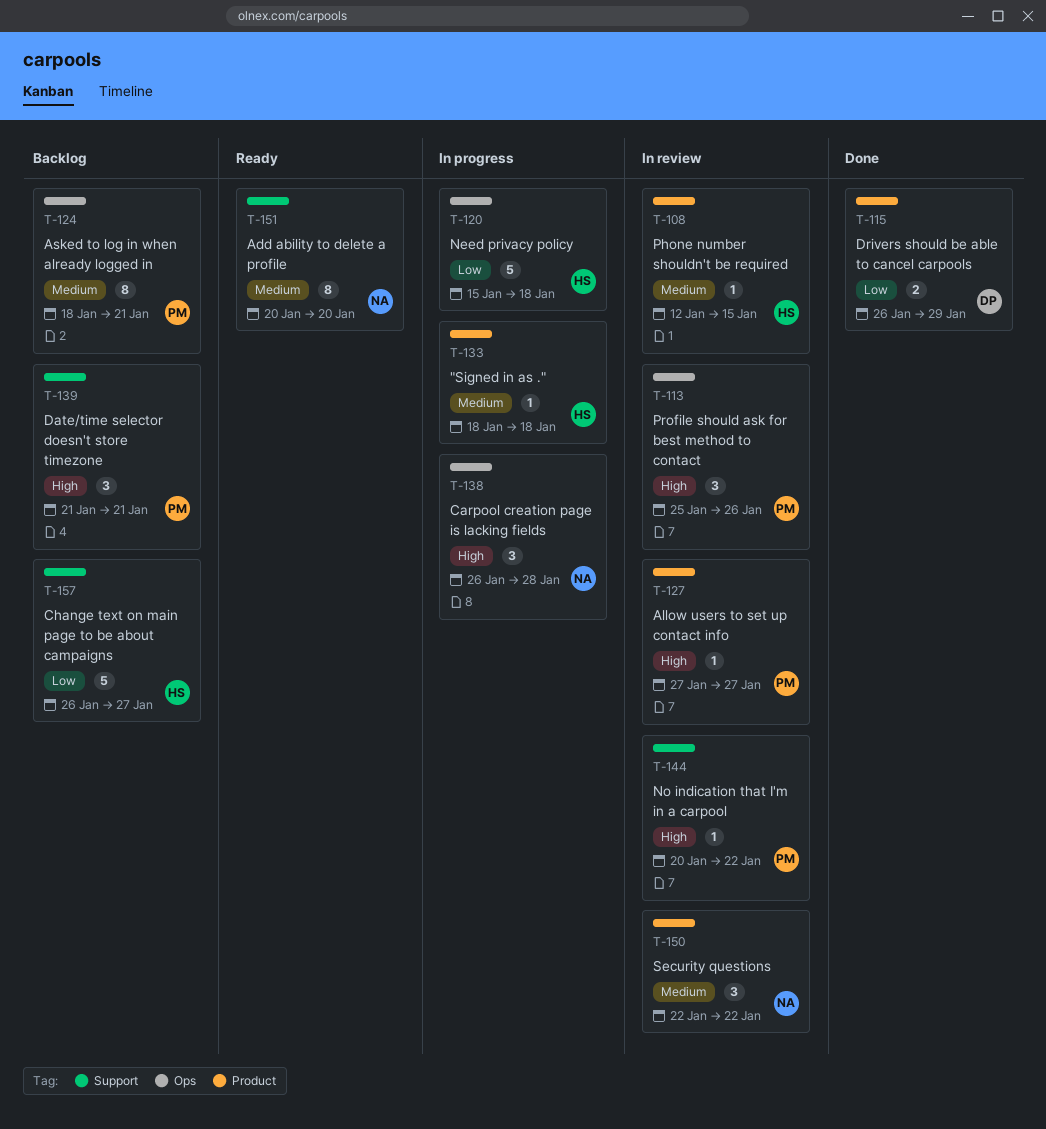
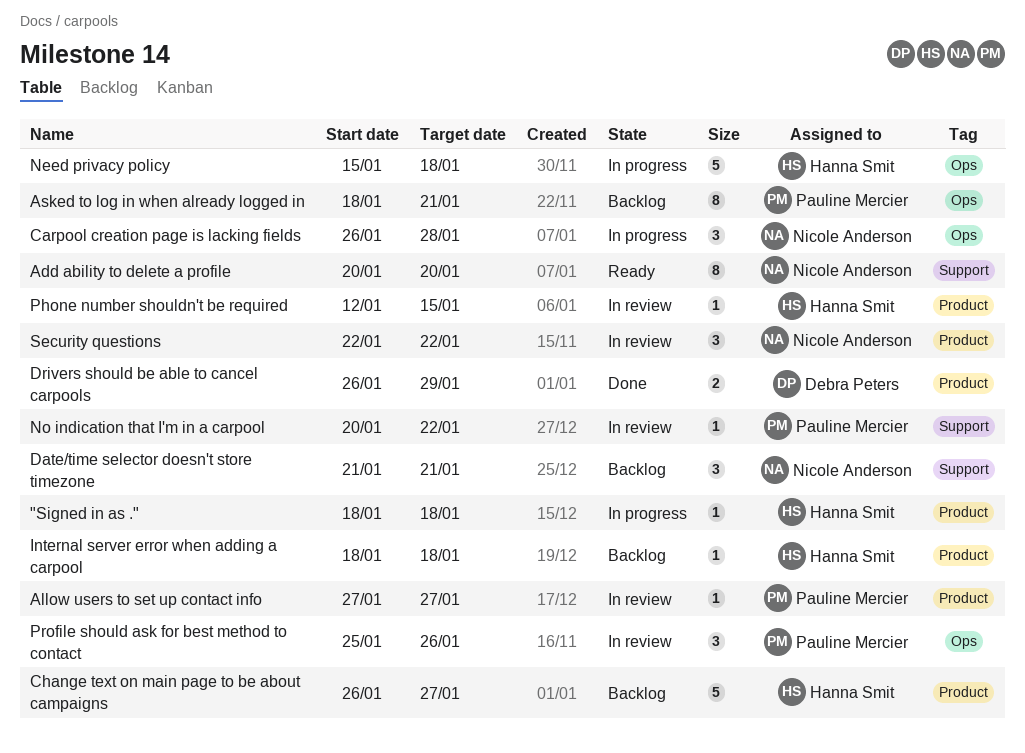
Change text on main page to be about campaigns, label: Support -> Product
Date/time selector doesn't store timezone, owner: Pauline Mercier -> Nicole Anderson
Internal server error when adding a carpool: none -> present

